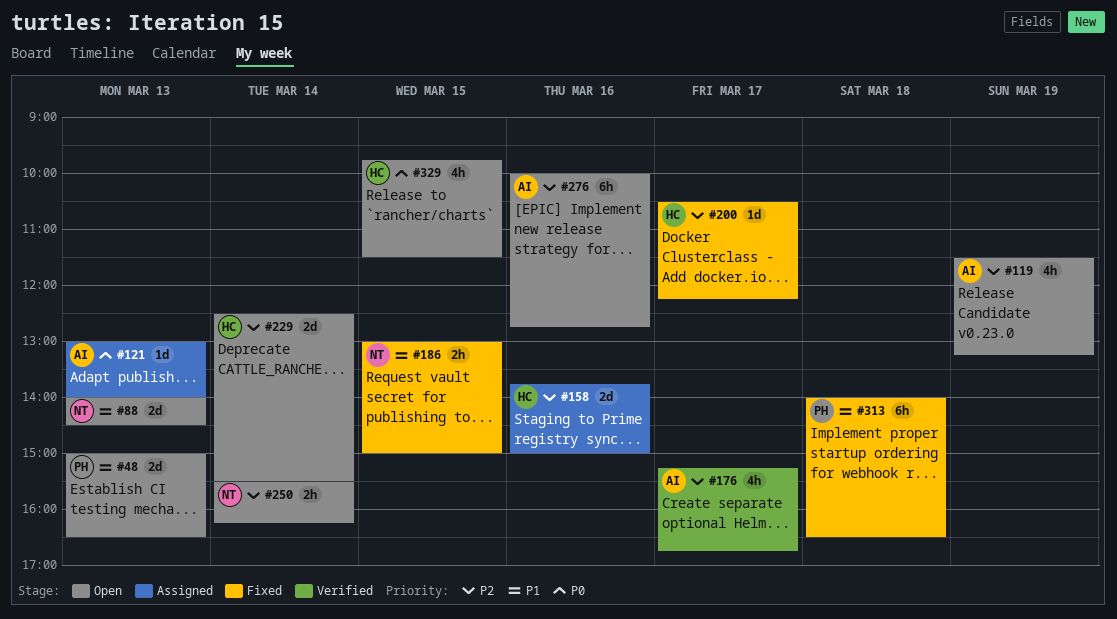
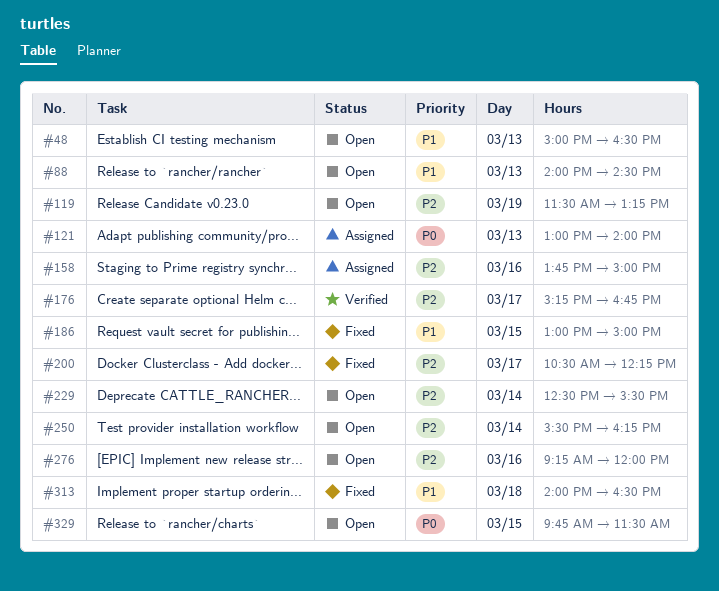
#276, begins: 10:00 -> 09:15
#276, ends: 12:45 -> 12:00

